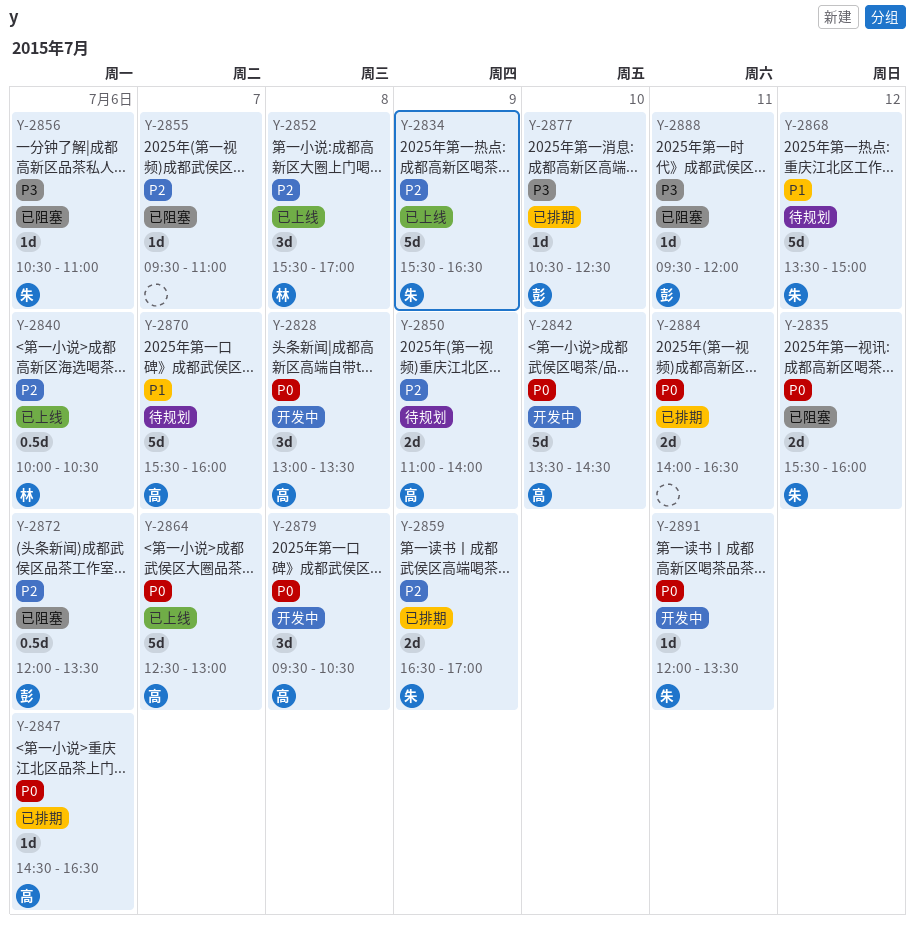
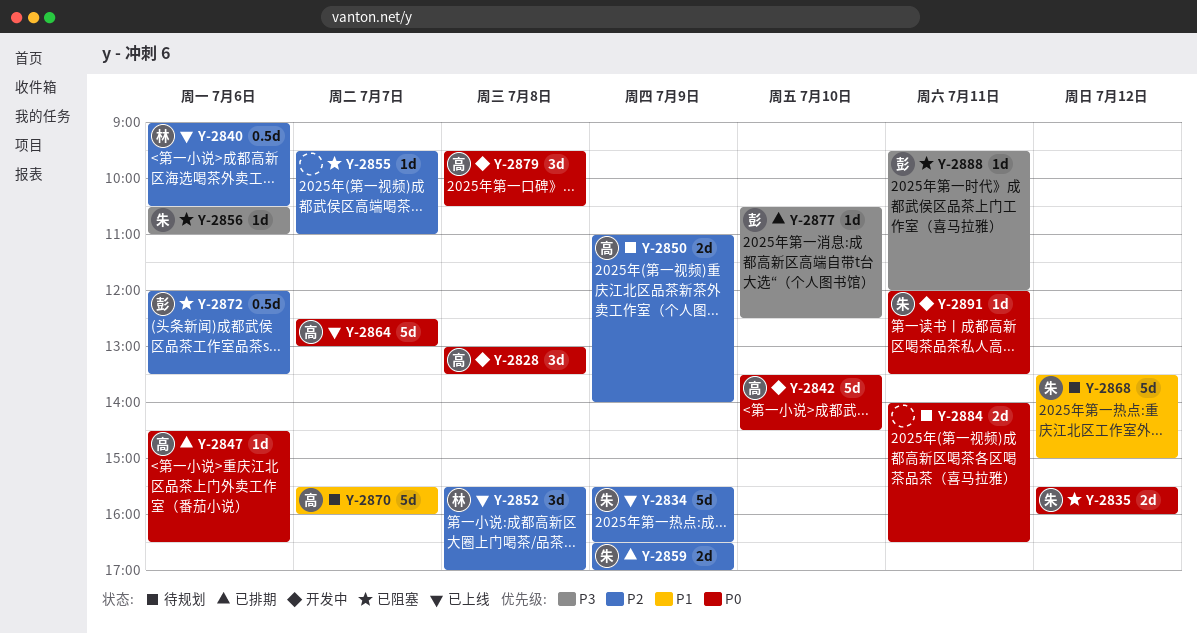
Y-2840, begins: 10:00 -> 09:00
Y-2884, status: 已排期 -> 待规划

